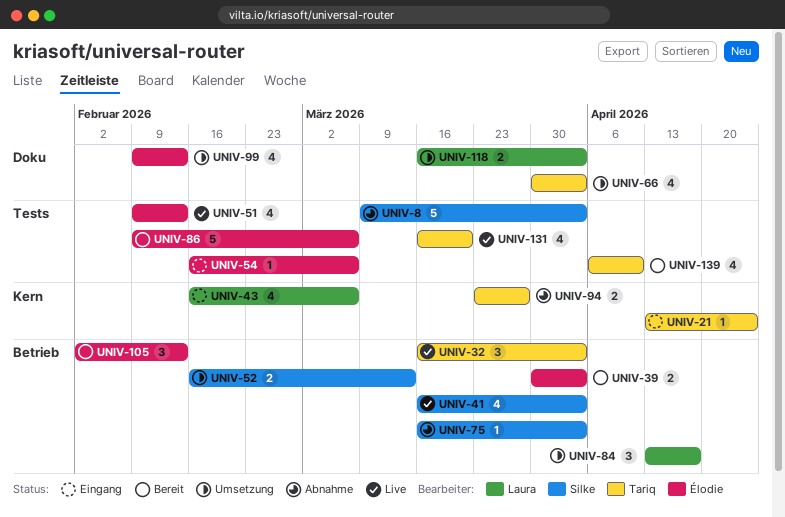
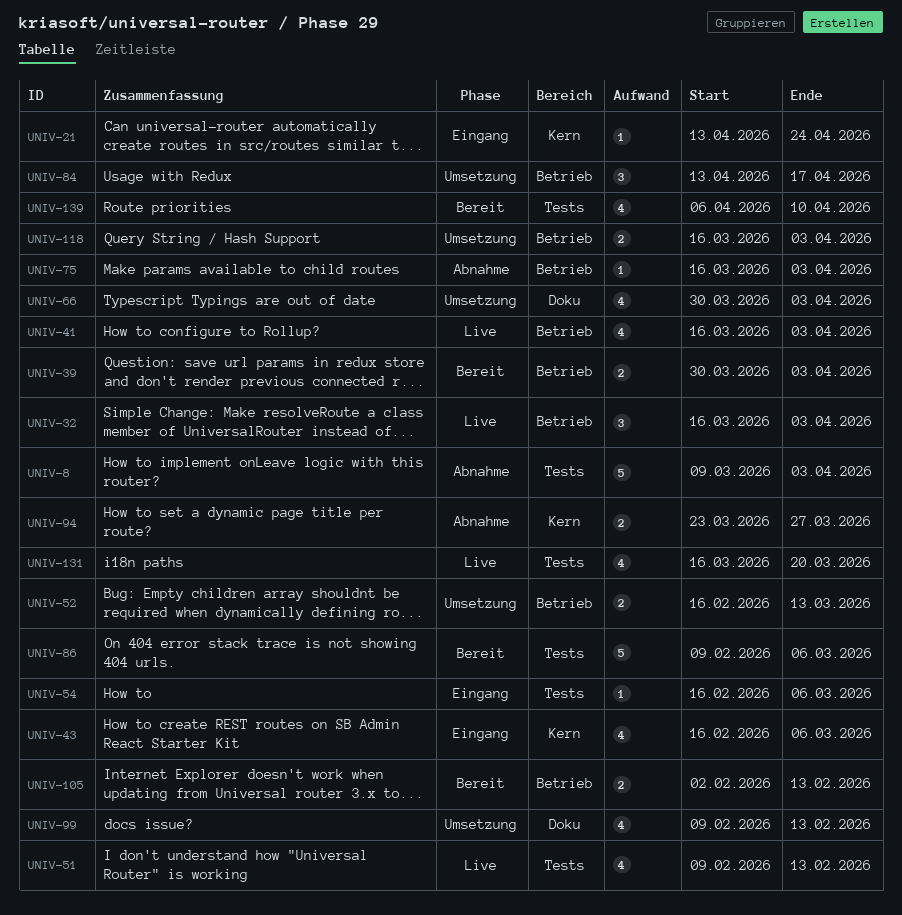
UNIV-105, estimate: 3 -> 2
UNIV-118, label: Doku -> Betrieb

